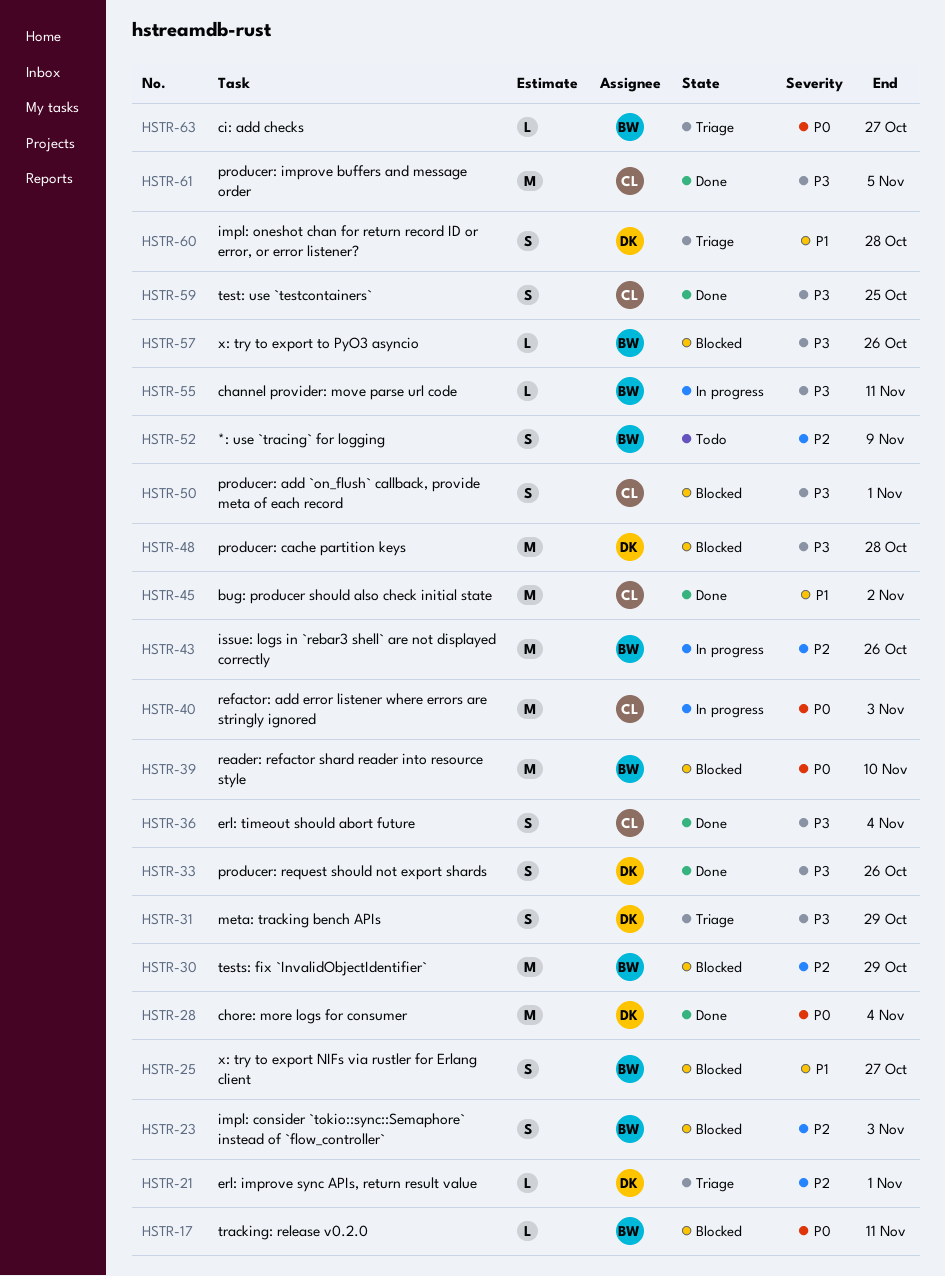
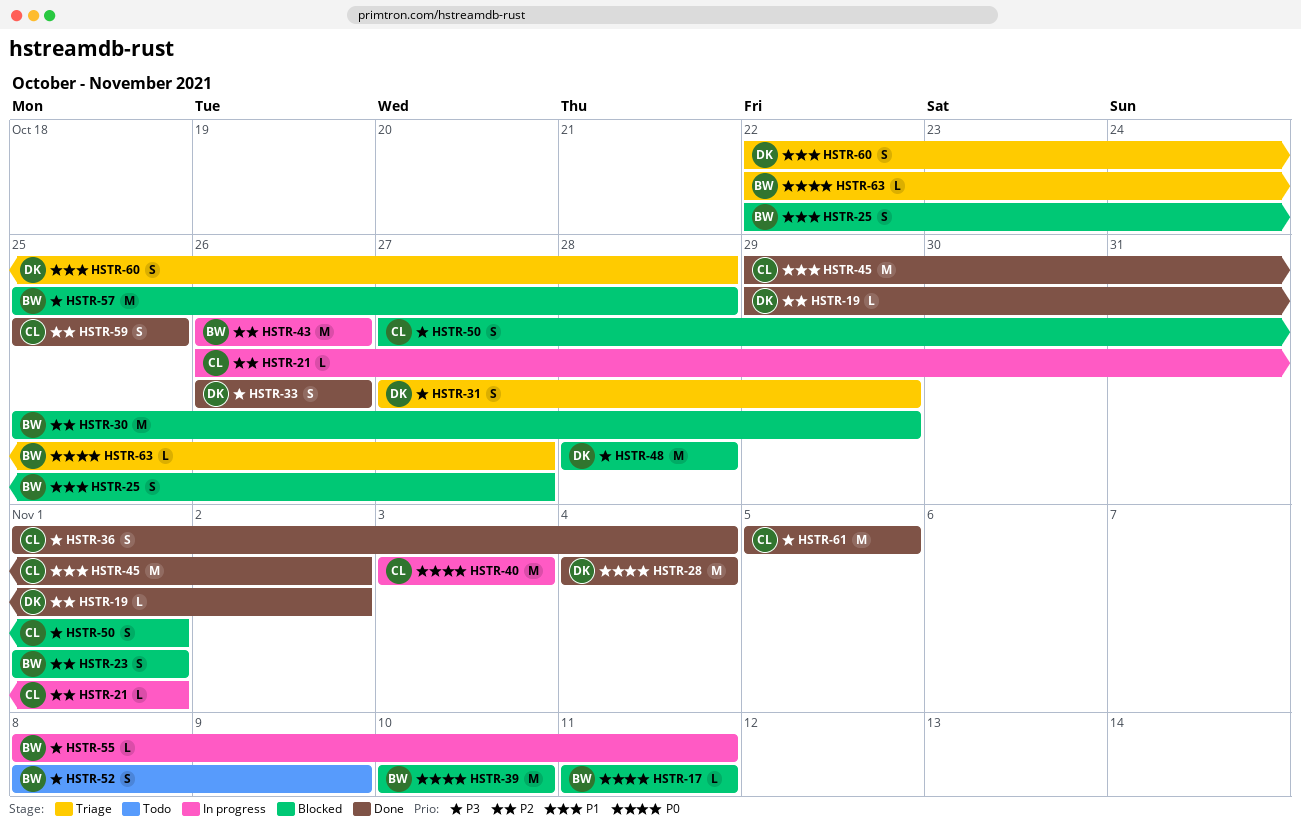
HSTR-19: none -> present
HSTR-21, status: Triage -> In progress
HSTR-21, owner: DK -> CL
HSTR-23, due: Nov 3 -> Nov 1
HSTR-52, priority: P2 -> P3
HSTR-57, estimate: L -> M
HSTR-57, due: Oct 26 -> Oct 28
HSTR-59, priority: P3 -> P2

